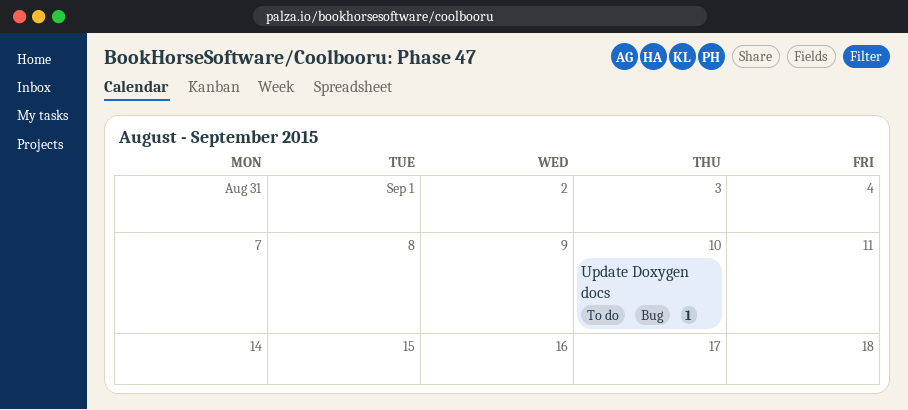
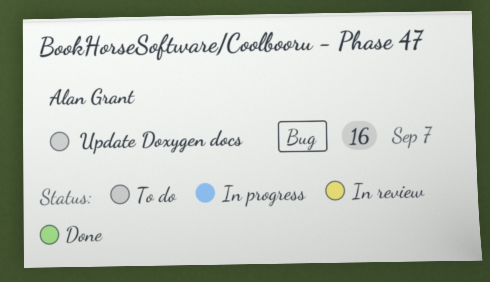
Update Doxygen docs, estimate: 1 -> 16
Update Doxygen docs, due: Sep 10 -> Sep 7

